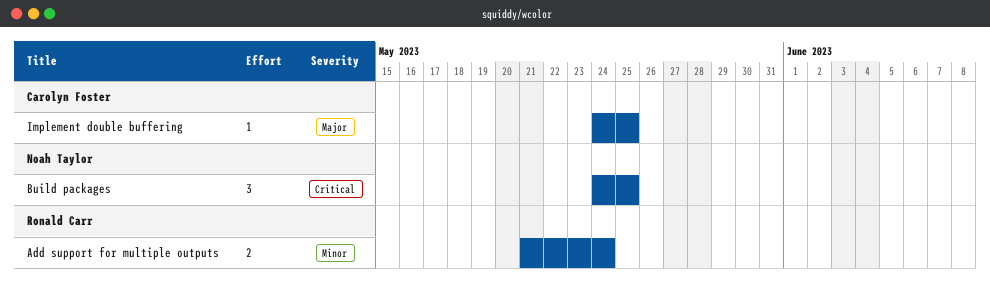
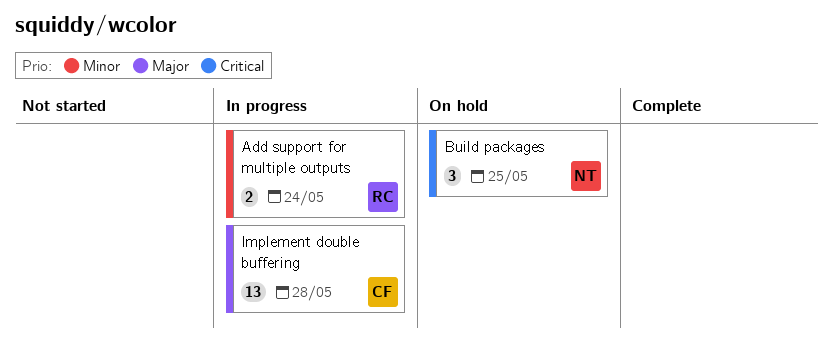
Implement double buffering, estimate: 1 -> 13
Implement double buffering, due: May 25 -> May 28

